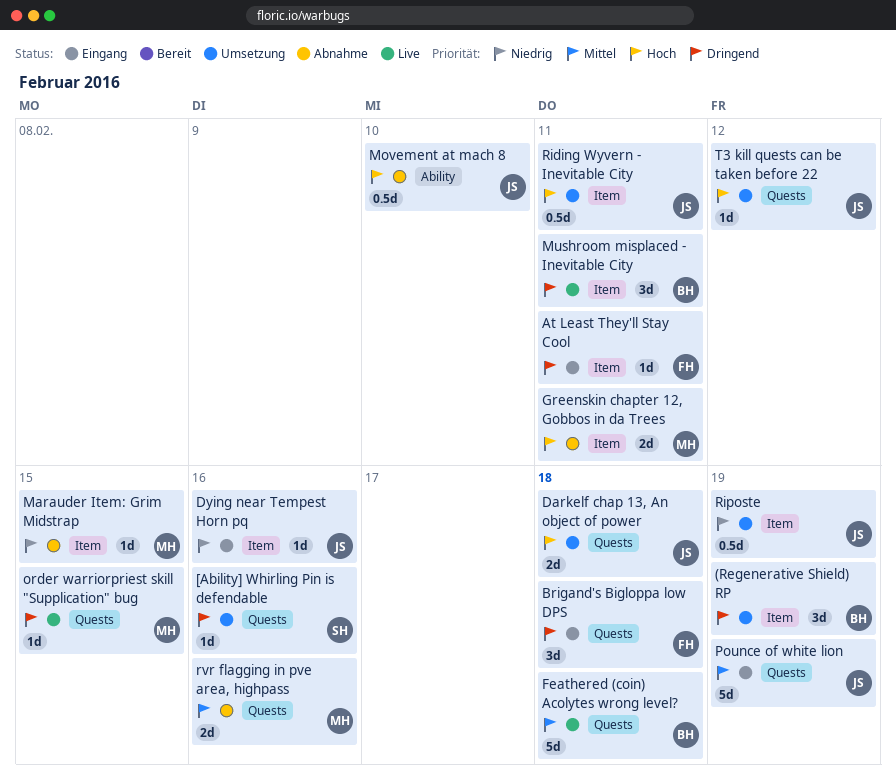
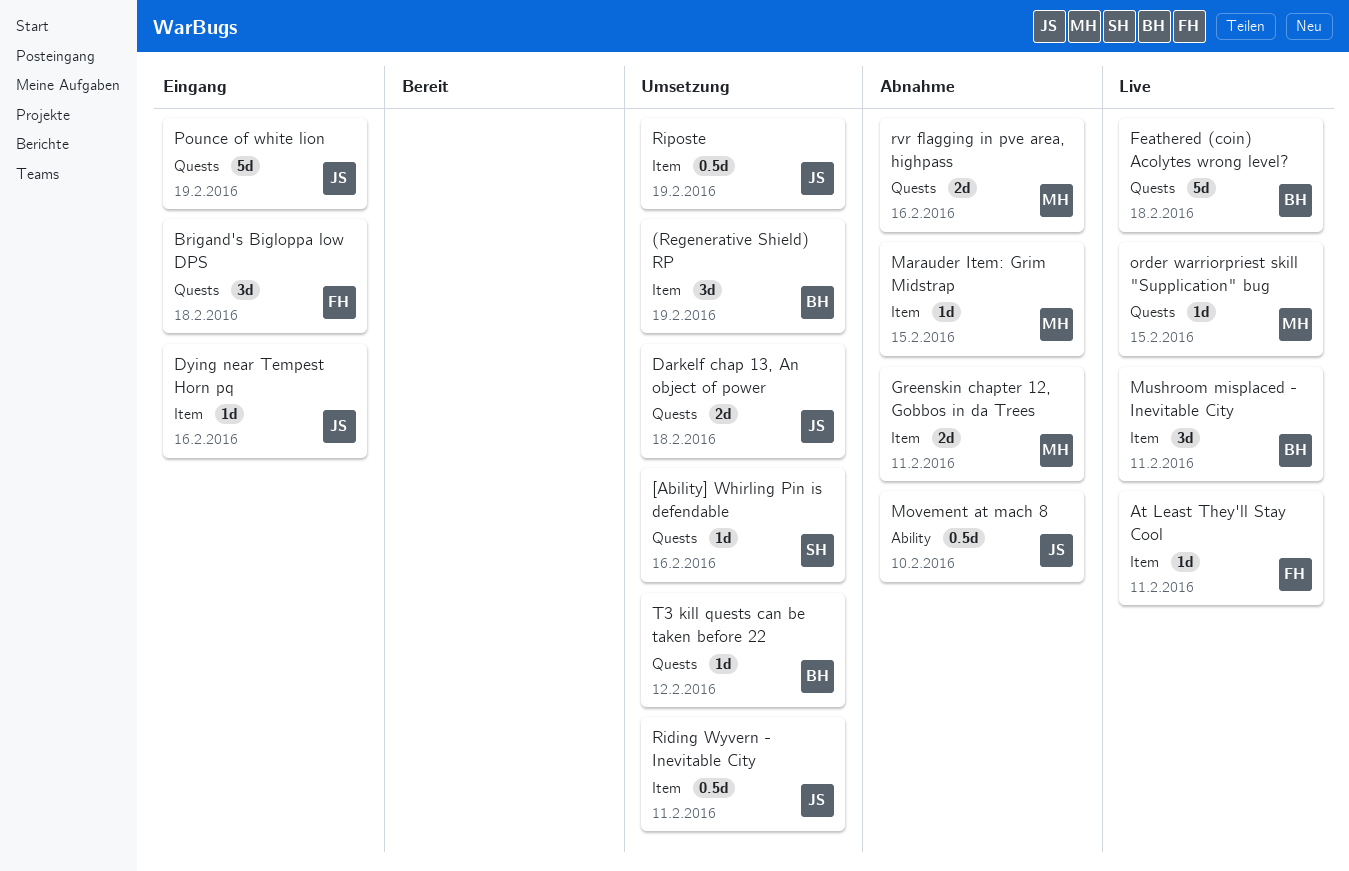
At Least They'll Stay Cool, status: Eingang -> Live
T3 kill quests can be taken before 22, owner: JS -> BH

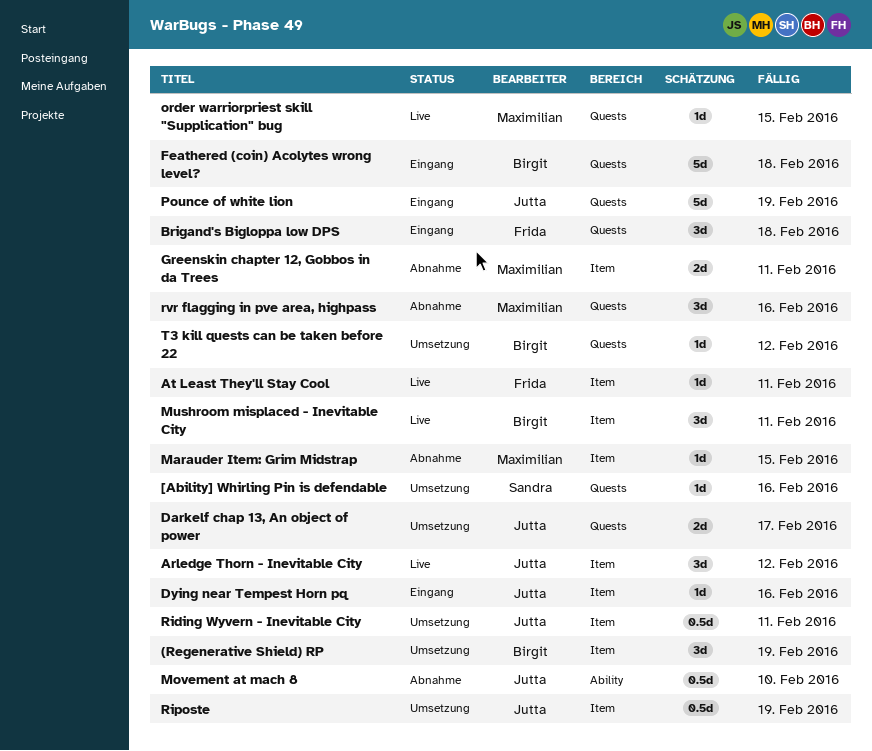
Arledge Thorn - Inevitable City: none -> present
Darkelf chap 13, An object of power, due: Feb 18 -> Feb 17
Feathered (coin) Acolytes wrong level?, status: Live -> Eingang
rvr flagging in pve area, highpass, estimate: 2d -> 3d

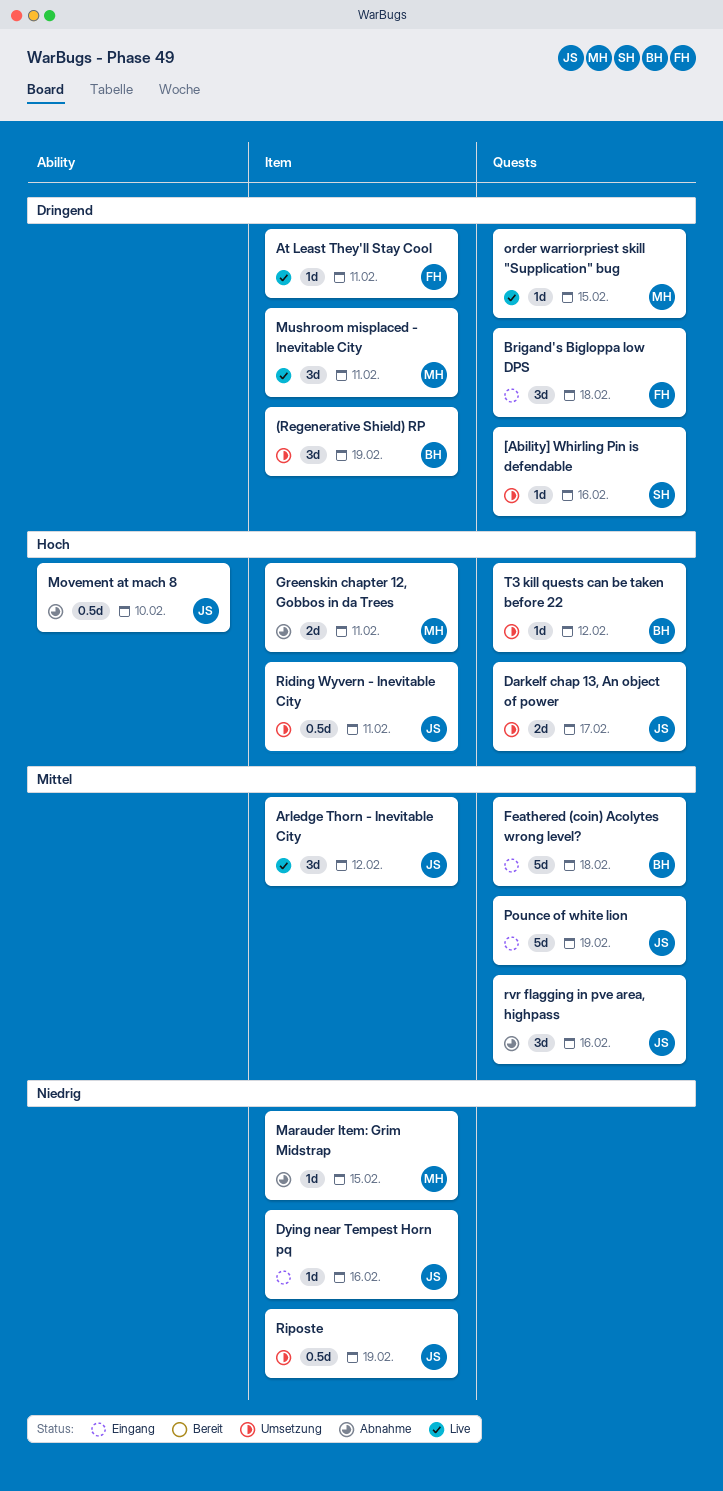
Mushroom misplaced - Inevitable City, owner: Birgit -> Maximilian
rvr flagging in pve area, highpass, owner: Maximilian -> Jutta

